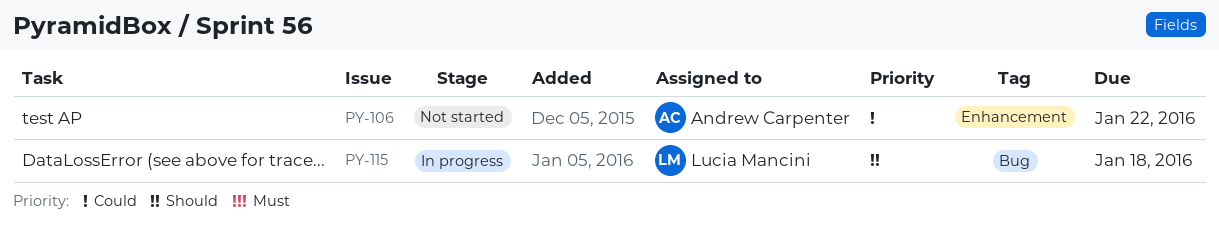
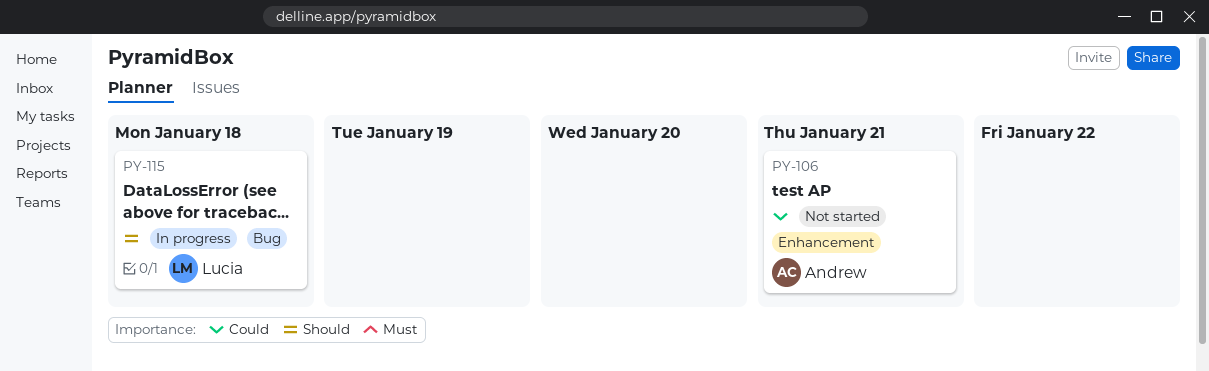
PY-106, due: Jan 22 -> Jan 21

